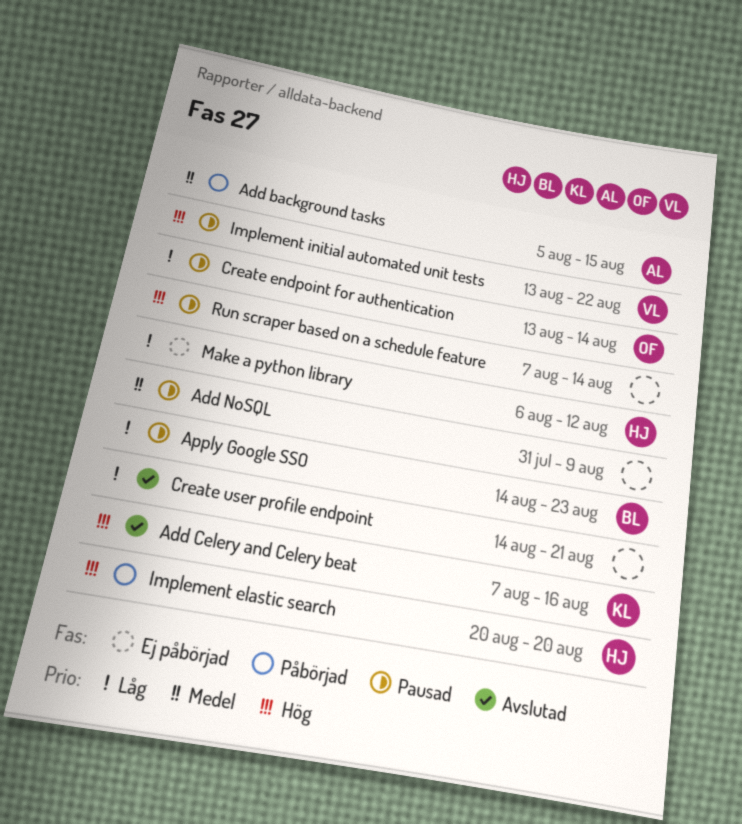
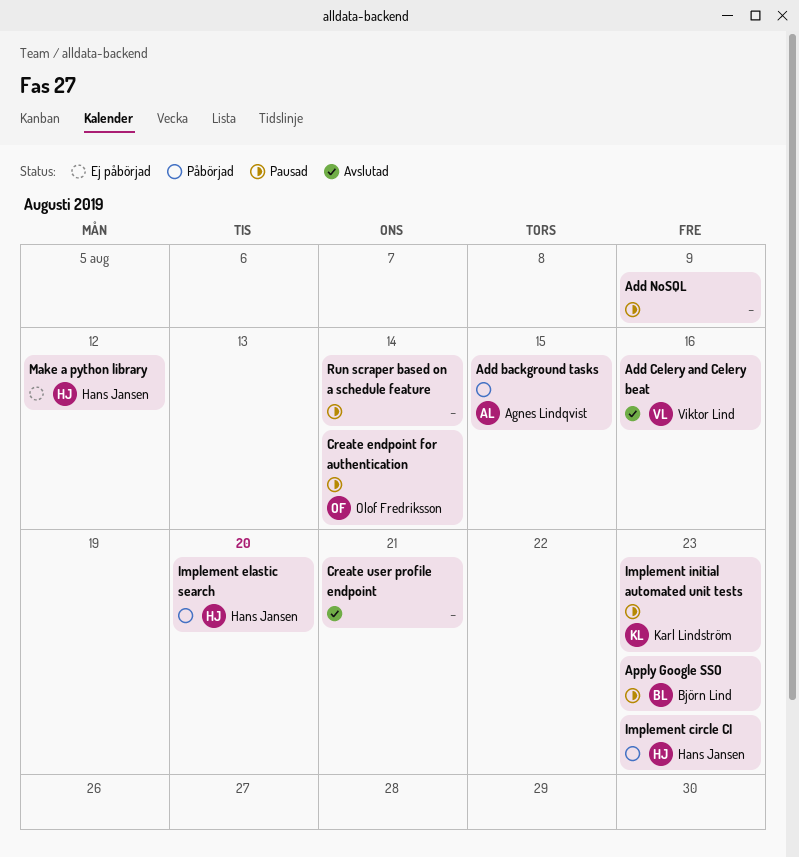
Add Celery and Celery beat, owner: Karl Lindström -> Viktor Lind
Implement circle CI: none -> present
Implement initial automated unit tests, owner: Viktor Lind -> Karl Lindström
Implement initial automated unit tests, due: Aug 22 -> Aug 23

